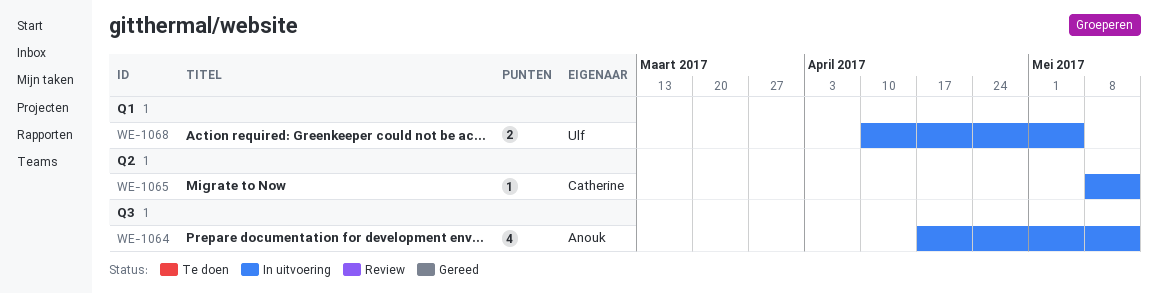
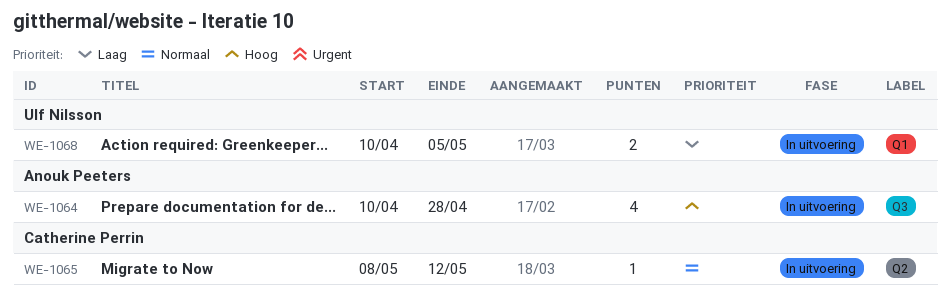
WE-1064, start: Apr 17 -> Apr 10
WE-1064, due: May 12 -> Apr 28

